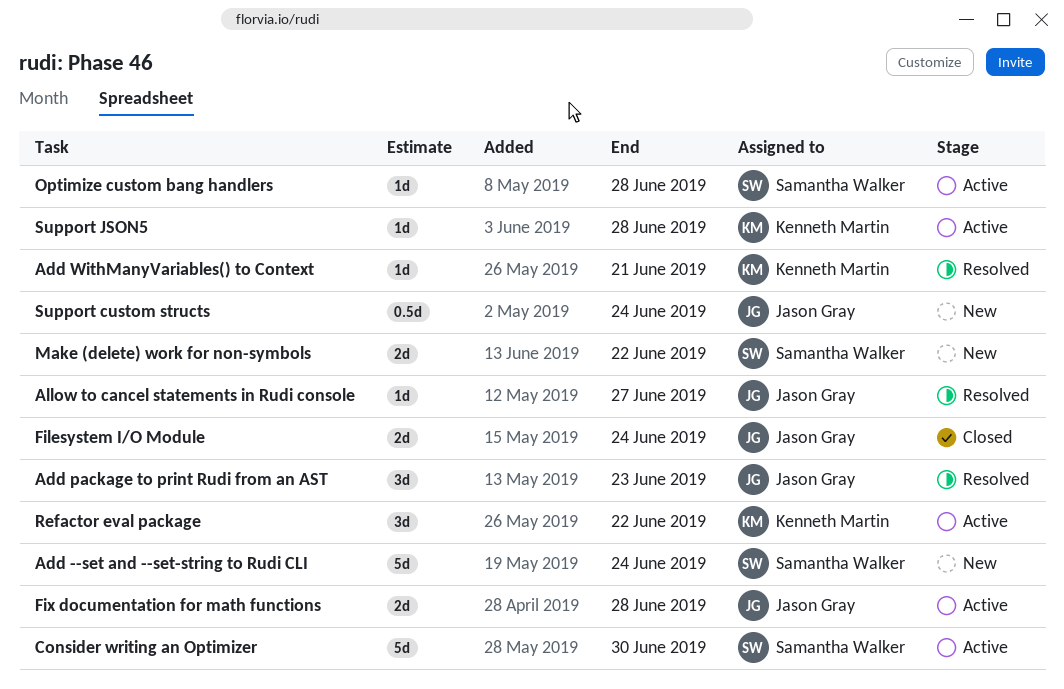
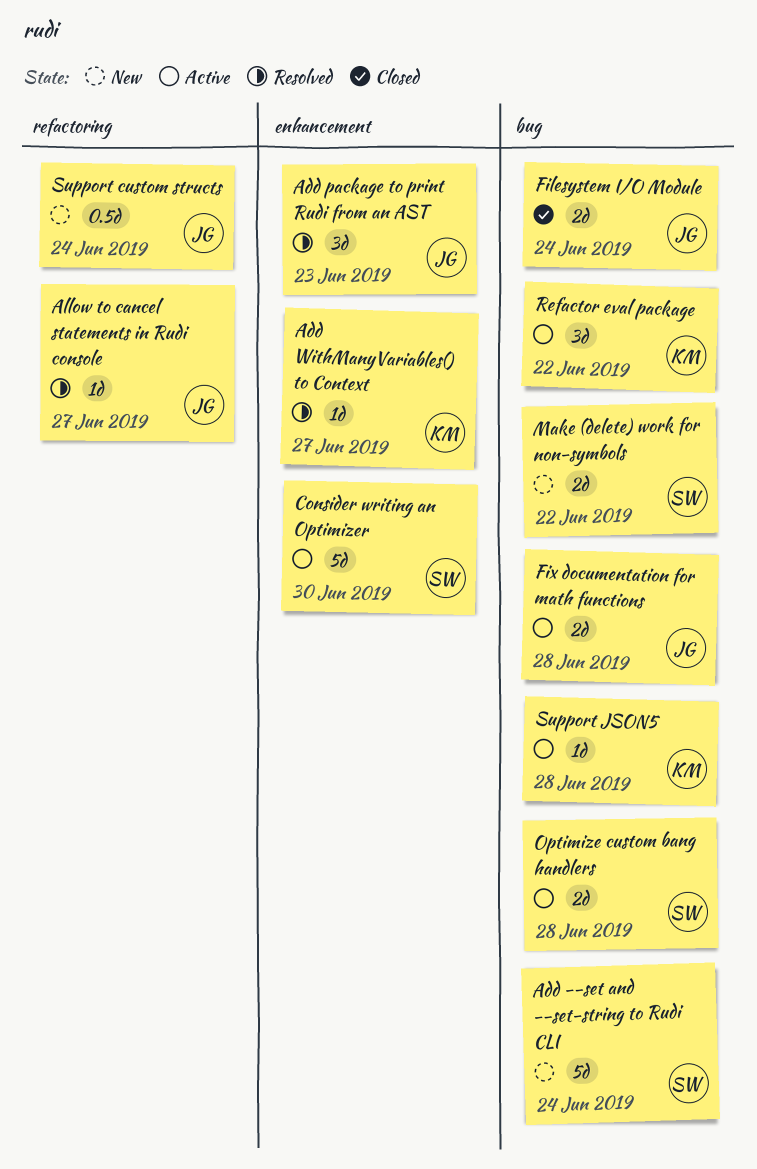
Add WithManyVariables() to Context, due: Jun 21 -> Jun 27
Optimize custom bang handlers, estimate: 1d -> 2d

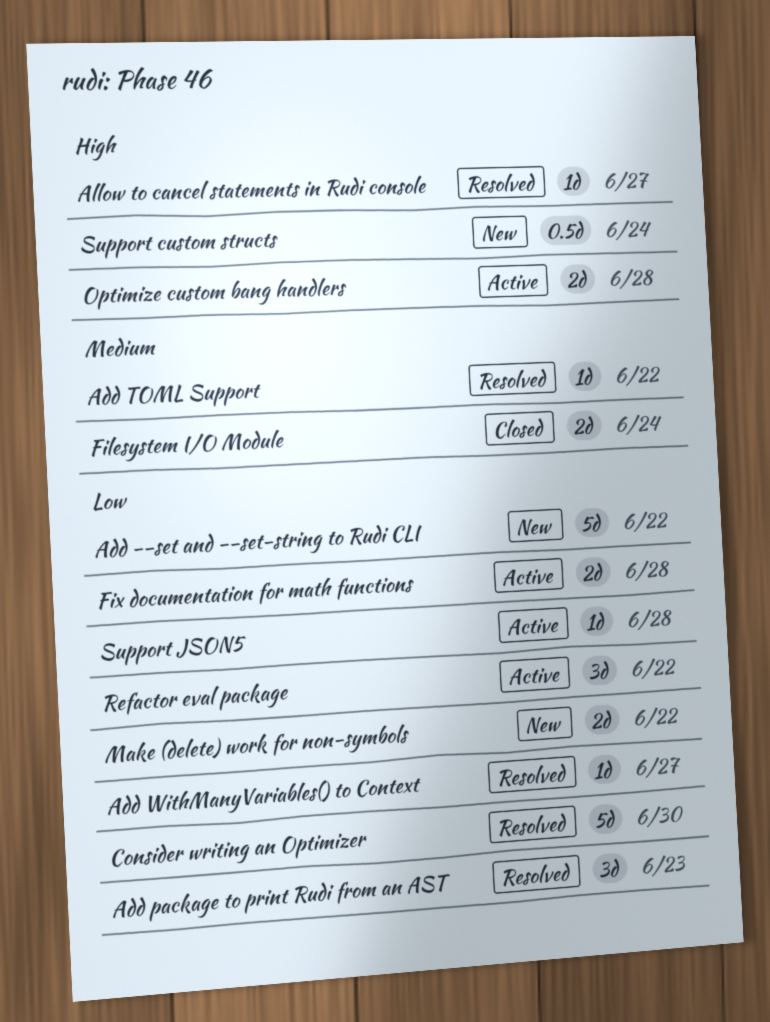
Add --set and --set-string to Rudi CLI, due: Jun 24 -> Jun 22
Add TOML Support: none -> present
Consider writing an Optimizer, status: Active -> Resolved

